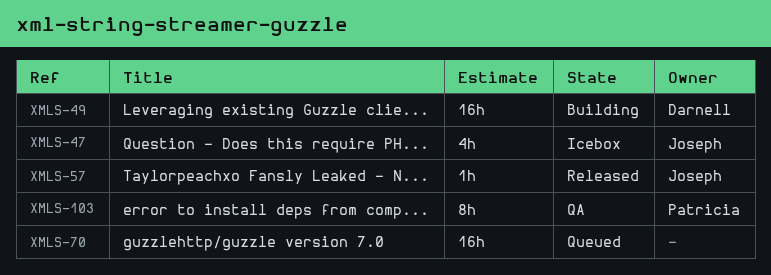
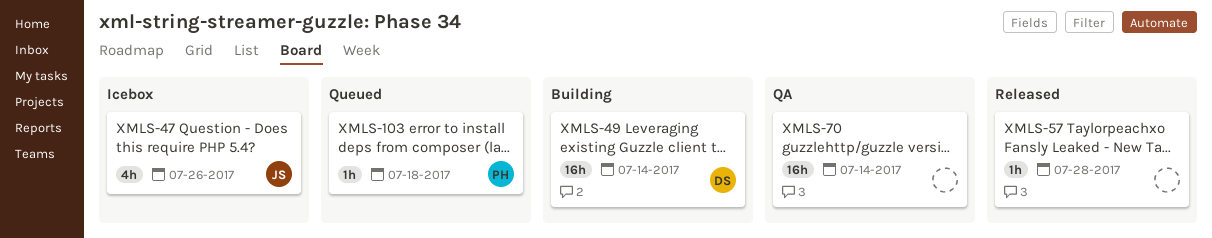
XMLS-57, owner: Joseph -> none
XMLS-70, status: Queued -> QA
XMLS-103, status: QA -> Queued
XMLS-103, estimate: 8h -> 1h

